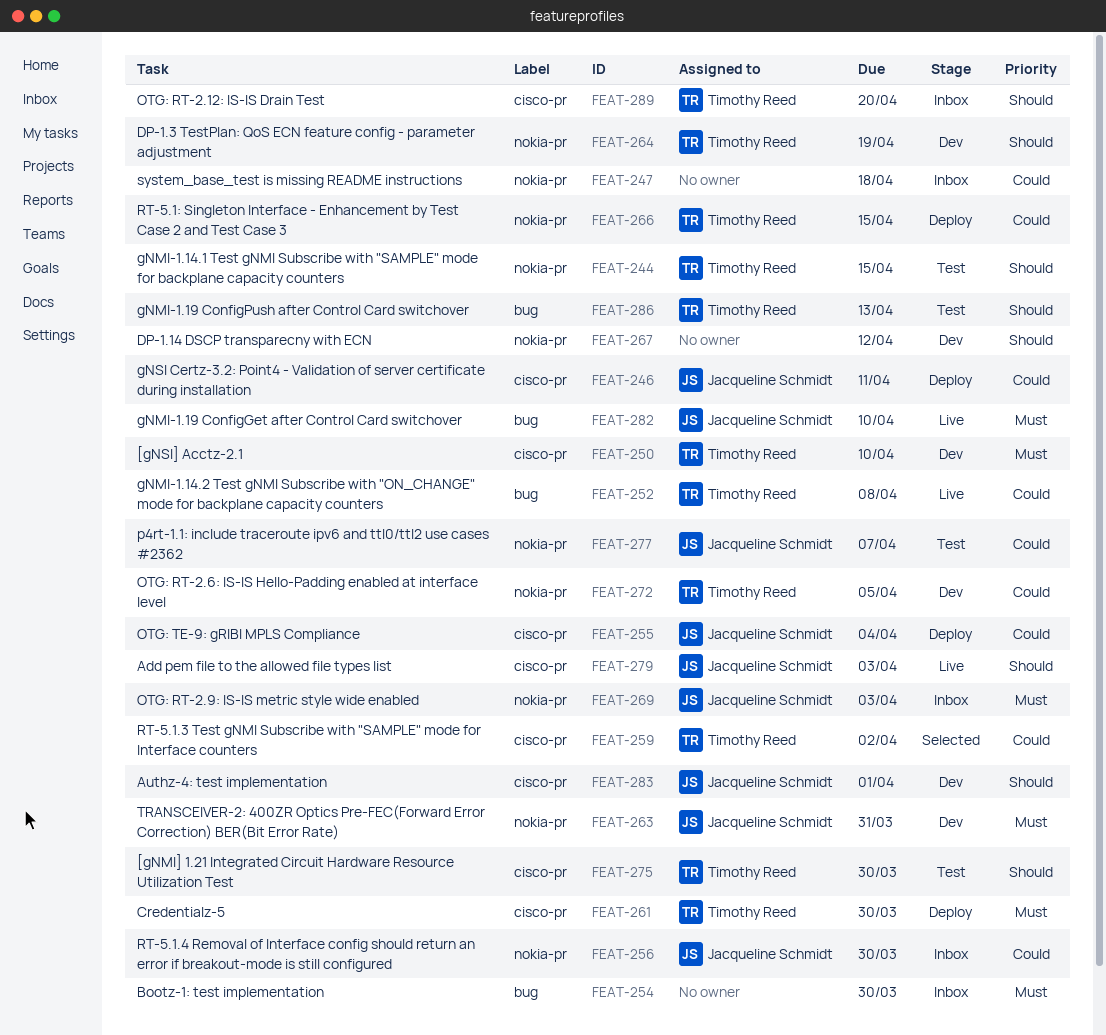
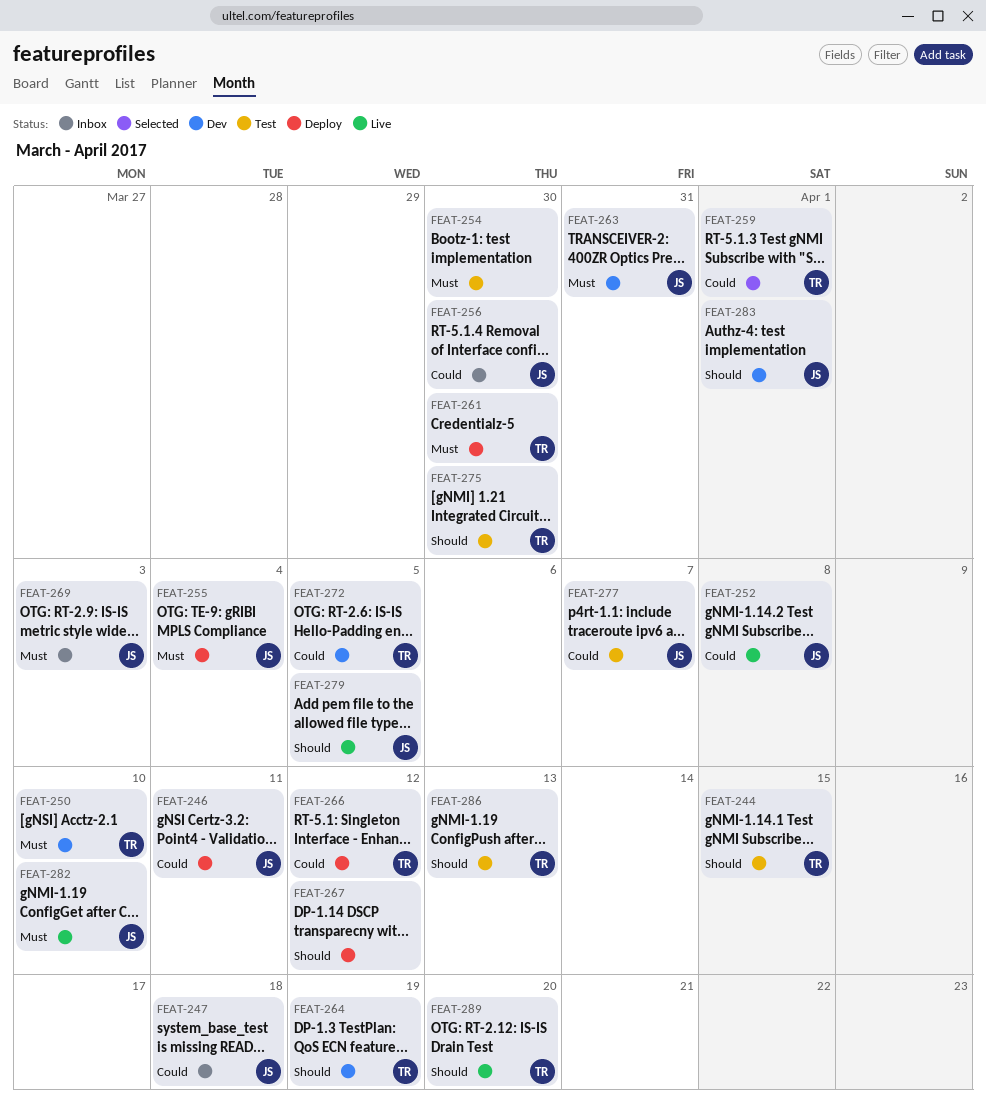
FEAT-247, owner: none -> Jacqueline Schmidt
FEAT-252, owner: Timothy Reed -> Jacqueline Schmidt
FEAT-254, status: Inbox -> Test
FEAT-255, priority: Could -> Must
FEAT-259, due: Apr 2 -> Apr 1
FEAT-266, due: Apr 15 -> Apr 12
FEAT-267, status: Dev -> Deploy
FEAT-279, due: Apr 3 -> Apr 5
FEAT-289, status: Inbox -> Live

